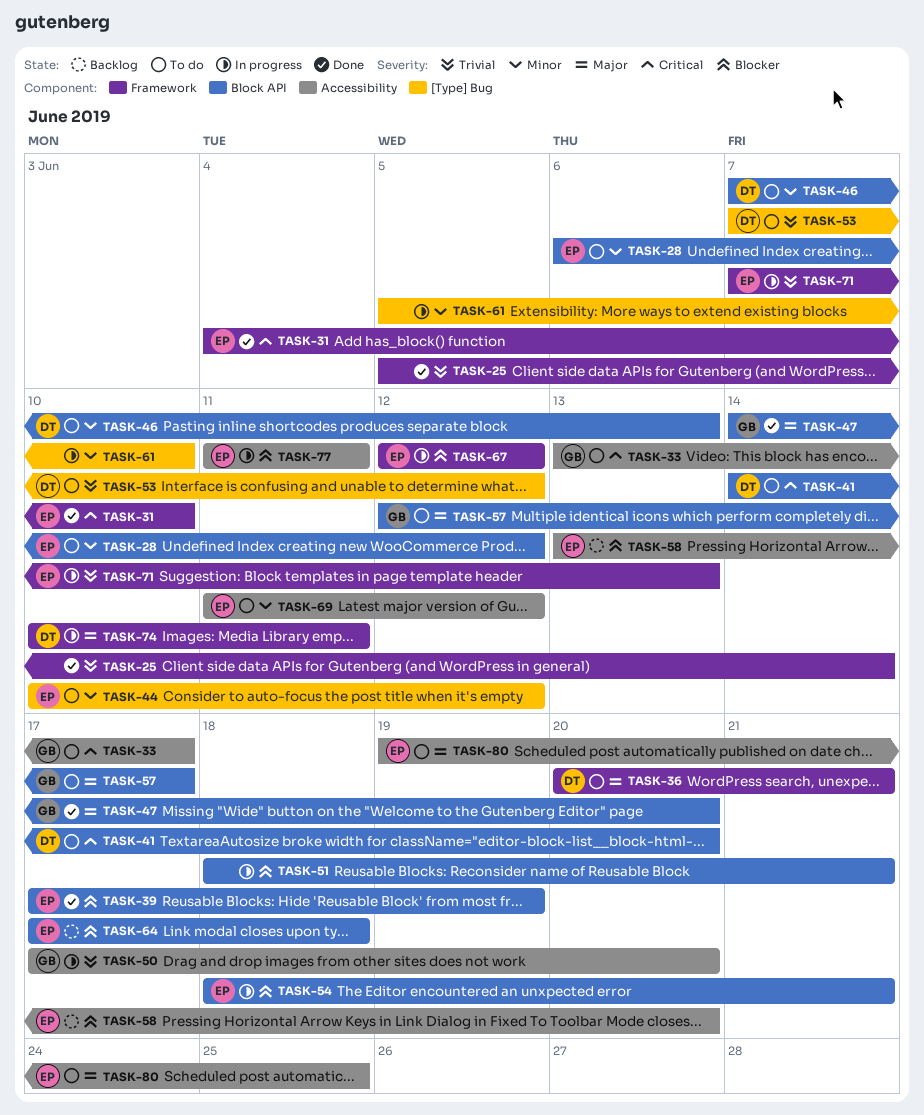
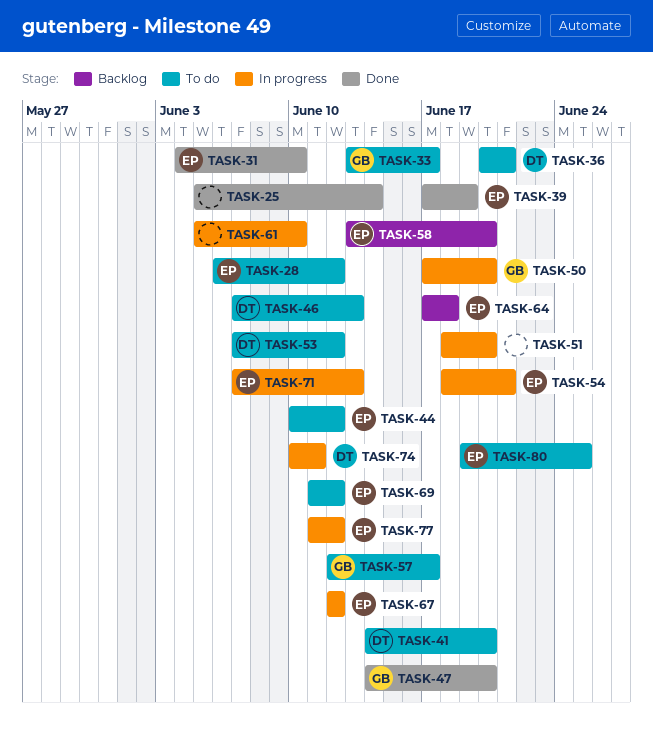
TASK-51, due: Jun 21 -> Jun 20
TASK-77, due: Jun 11 -> Jun 12

